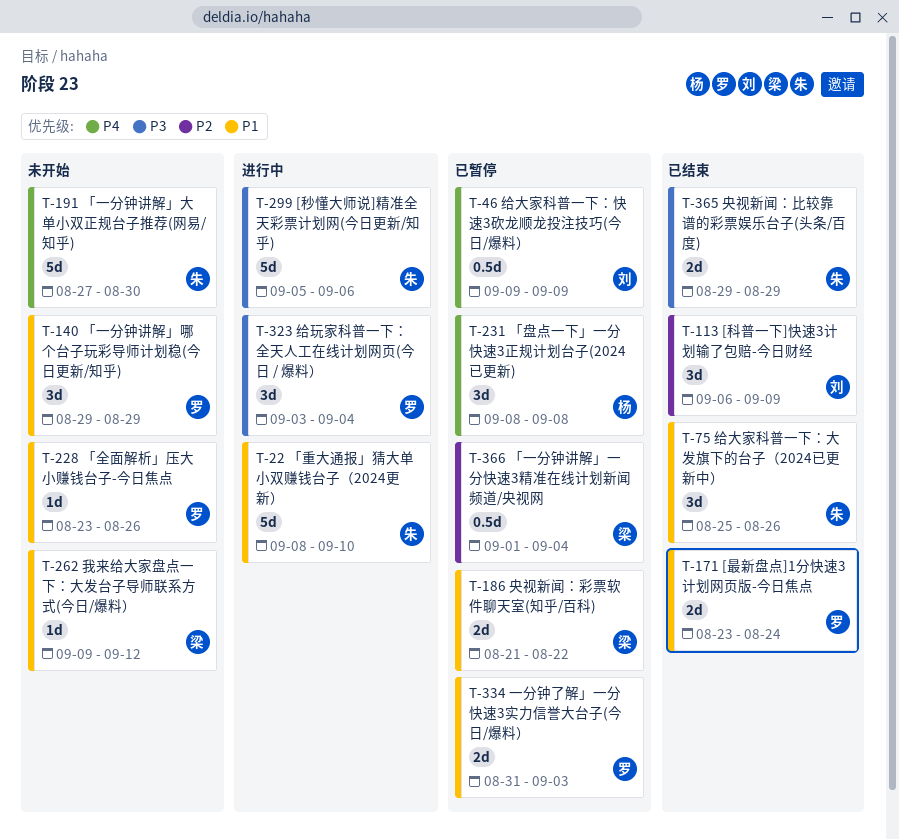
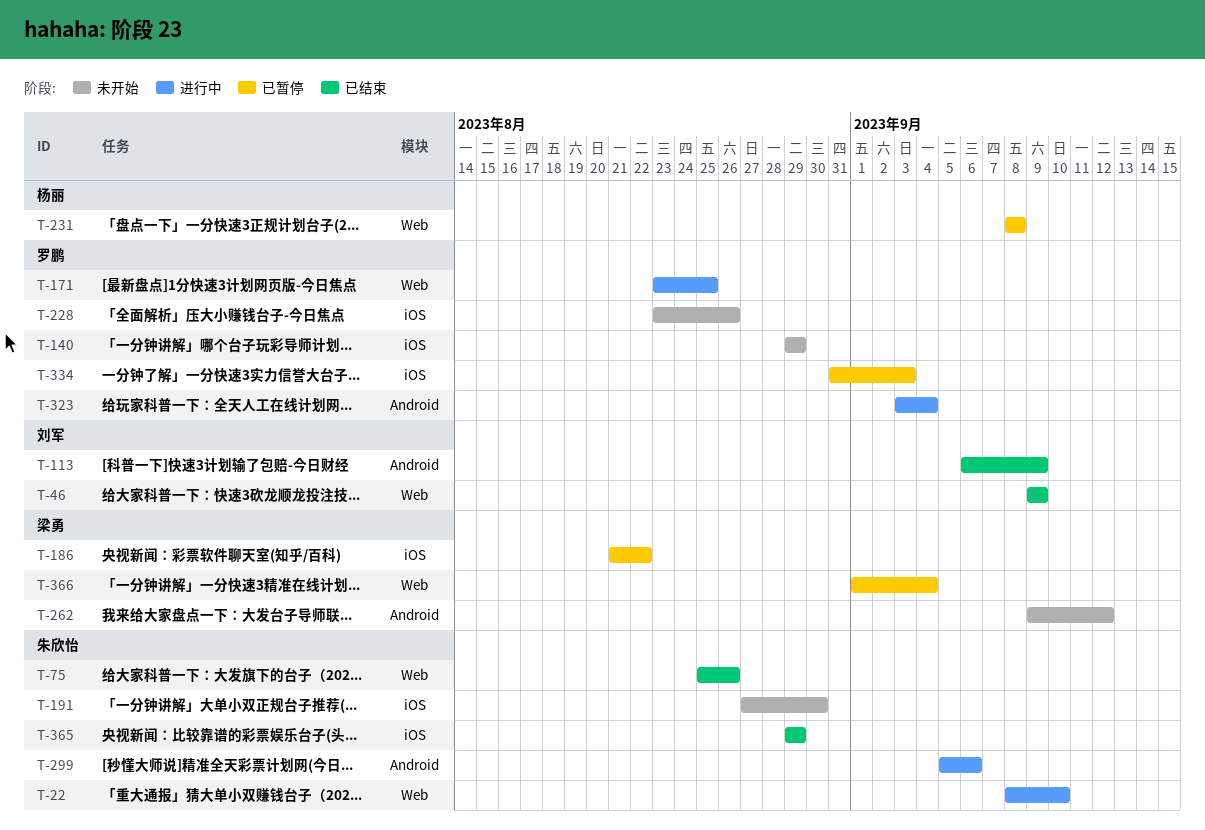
T-46, status: 已暂停 -> 已结束
T-171, status: 已结束 -> 进行中
T-171, due: Aug 24 -> Aug 25

